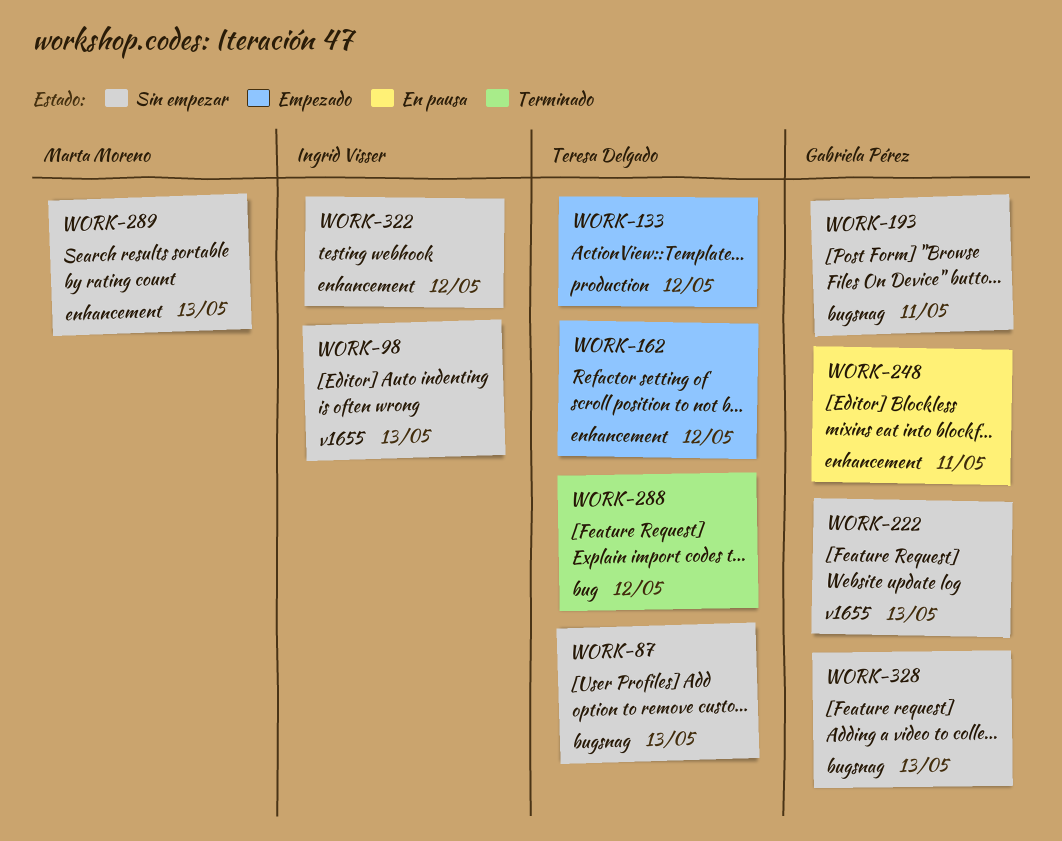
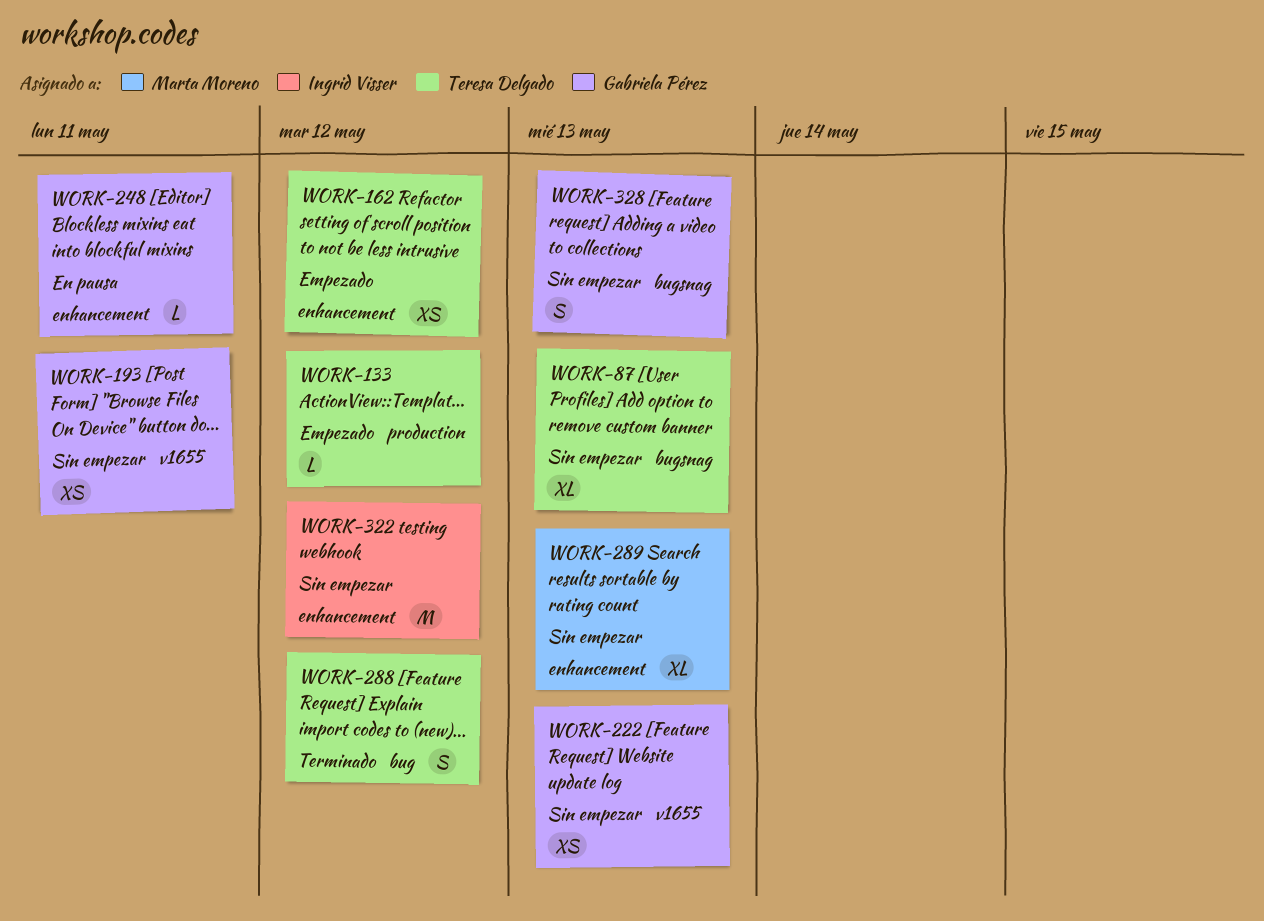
WORK-98: present -> none
WORK-193, label: bugsnag -> v1655

